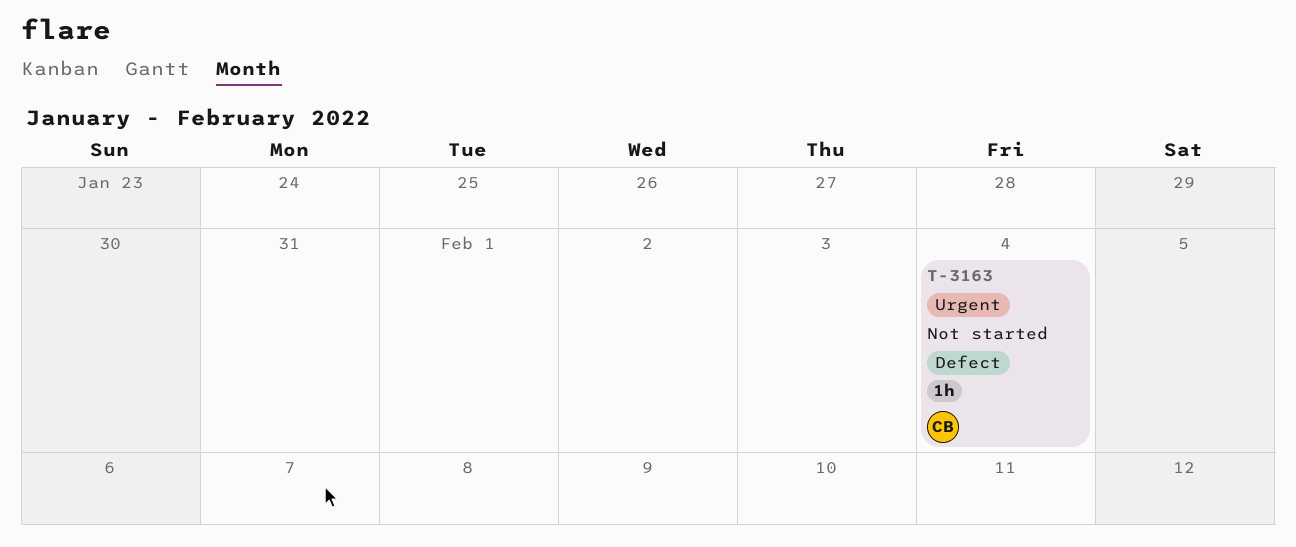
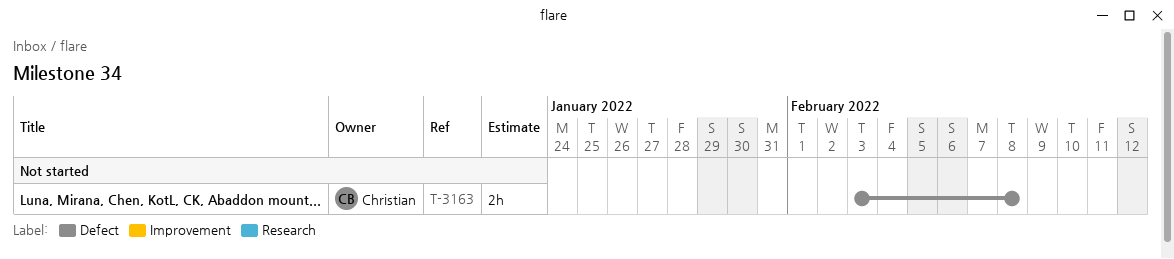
T-3163, estimate: 1h -> 2h
T-3163, due: Feb 4 -> Feb 8

